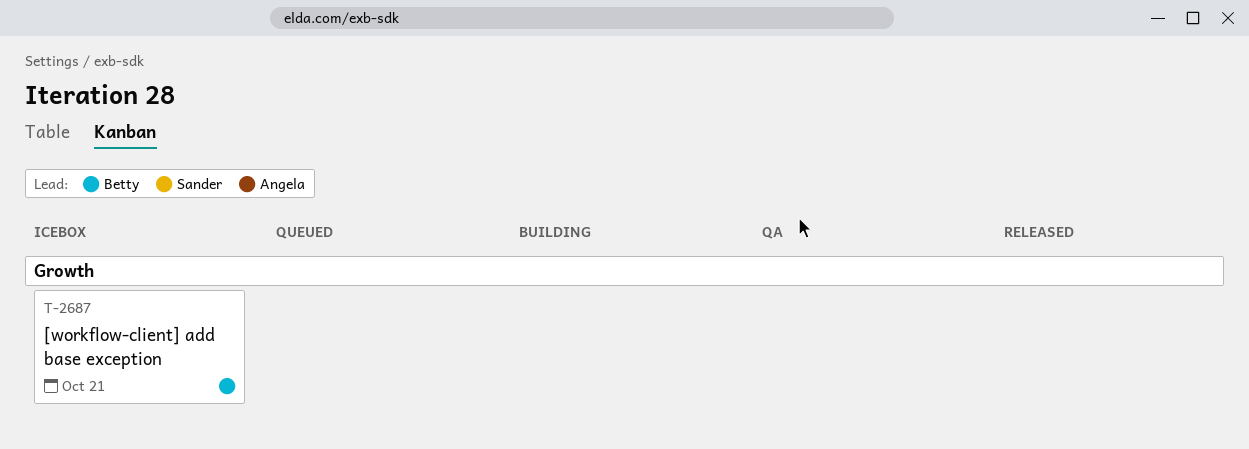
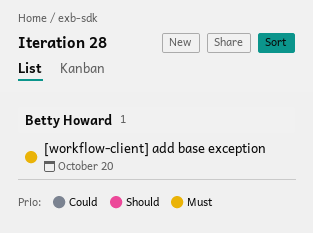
[workflow-client] add base exception, due: Oct 21 -> Oct 20

